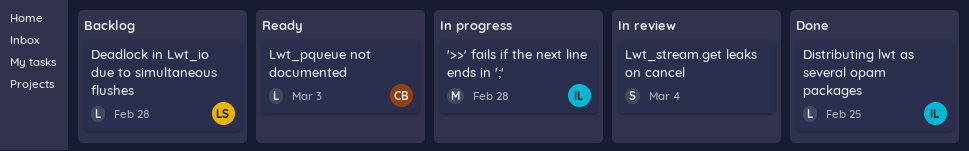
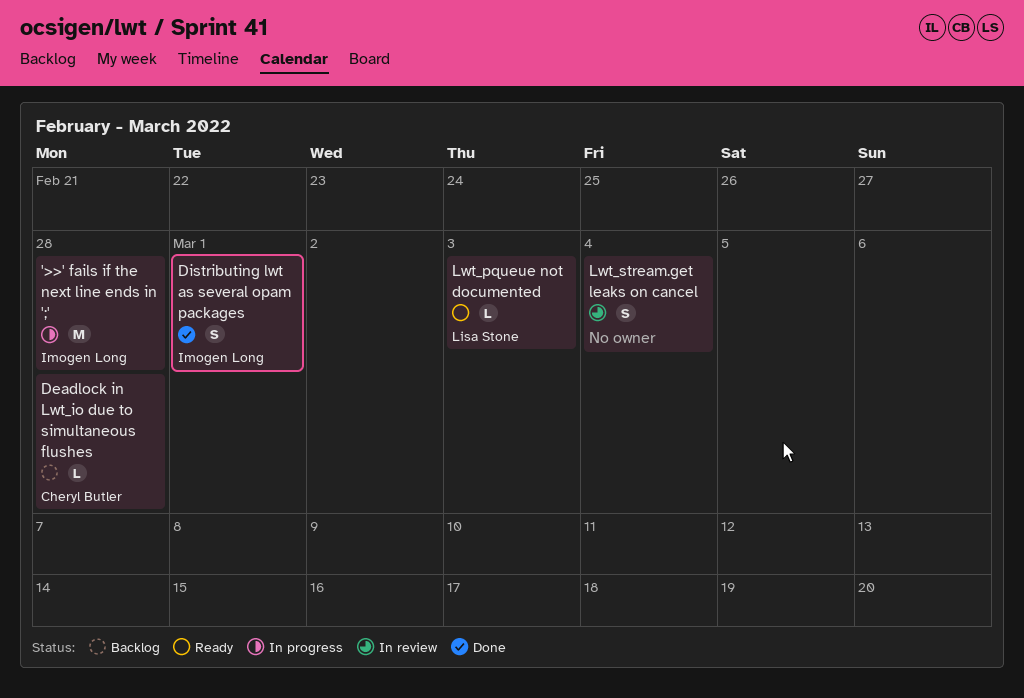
Deadlock in Lwt_io due to simultaneous flushes, owner: Lisa Stone -> Cheryl Butler
Distributing lwt as several opam packages, estimate: L -> S
Distributing lwt as several opam packages, due: Feb 25 -> Mar 1
Lwt_pqueue not documented, owner: Cheryl Butler -> Lisa Stone

